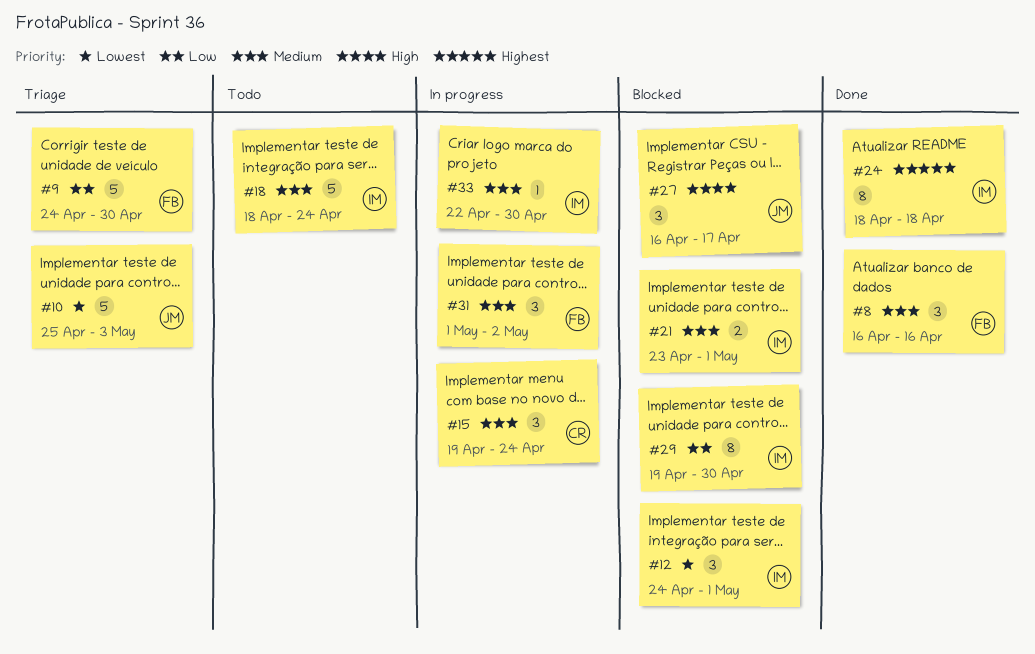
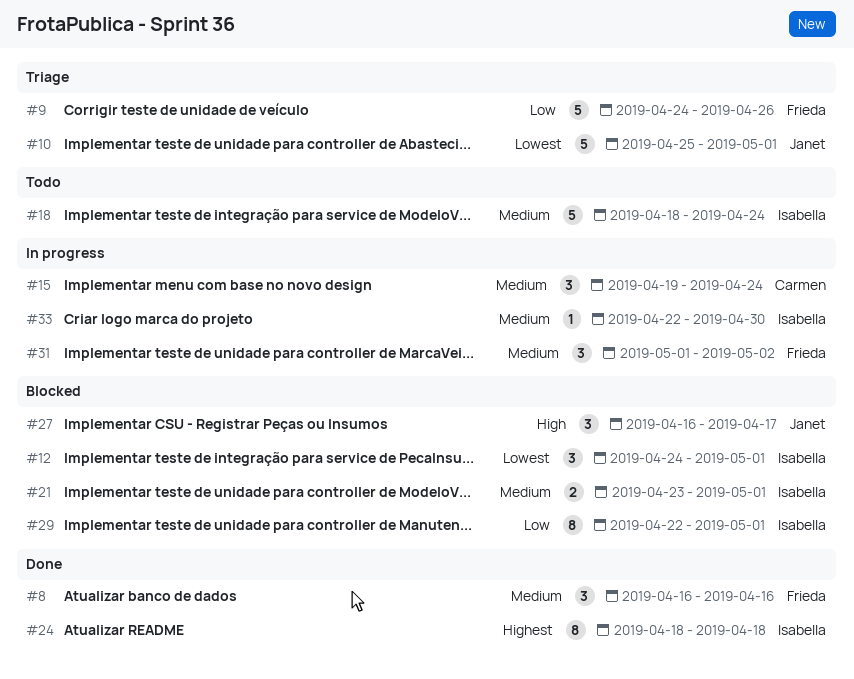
#9, due: Apr 30 -> Apr 26
#10, due: May 3 -> May 1
#29, start: Apr 19 -> Apr 22
#29, due: Apr 30 -> May 1

